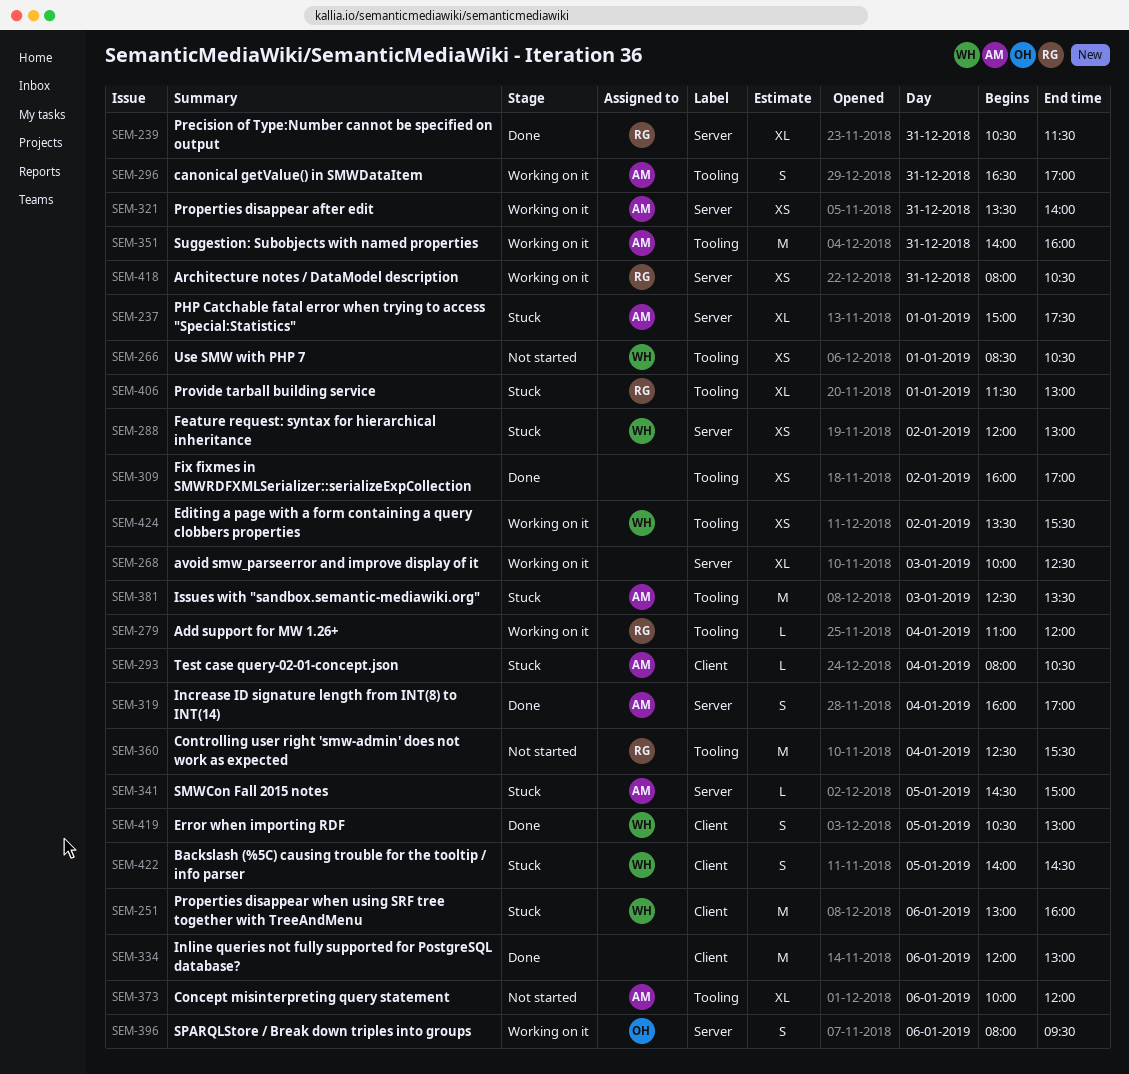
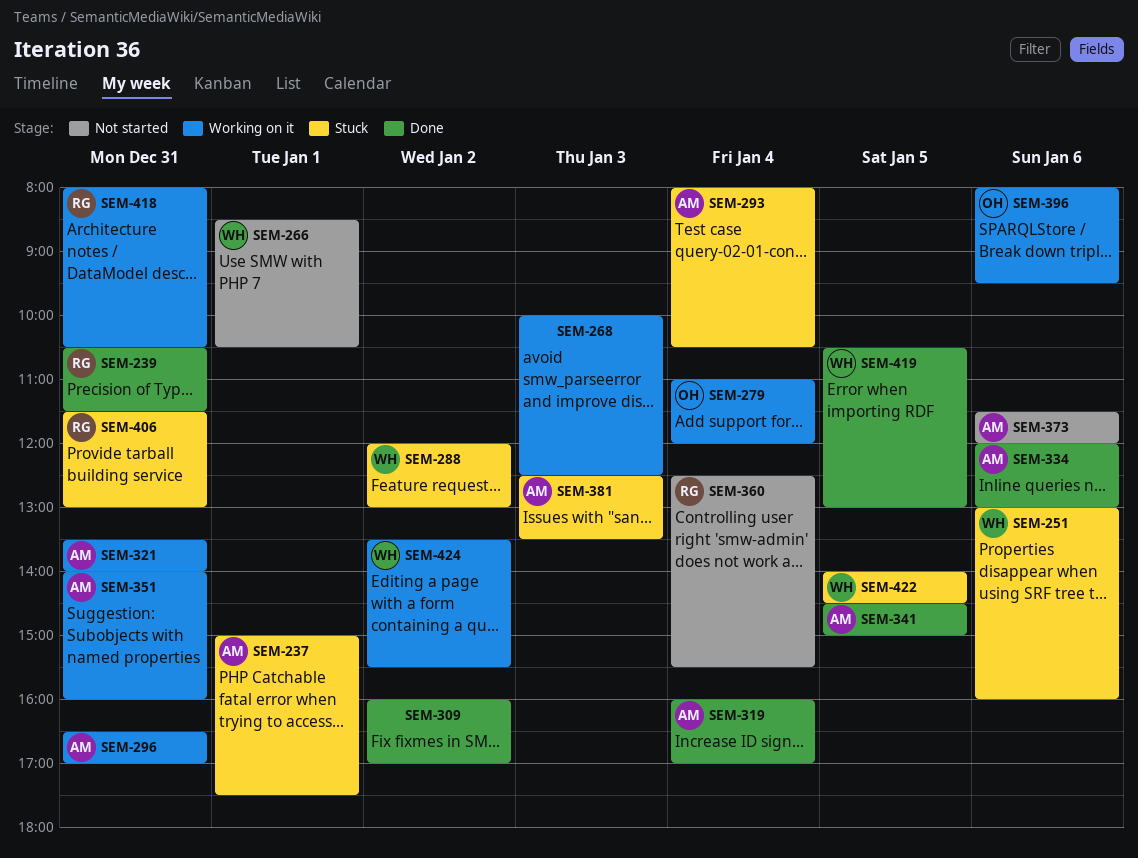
SEM-279, owner: RG -> OH
SEM-334, owner: none -> AM
SEM-341, status: Stuck -> Done
SEM-373, begins: 10:00 -> 11:30
SEM-406, day: Jan 1 -> Dec 31

